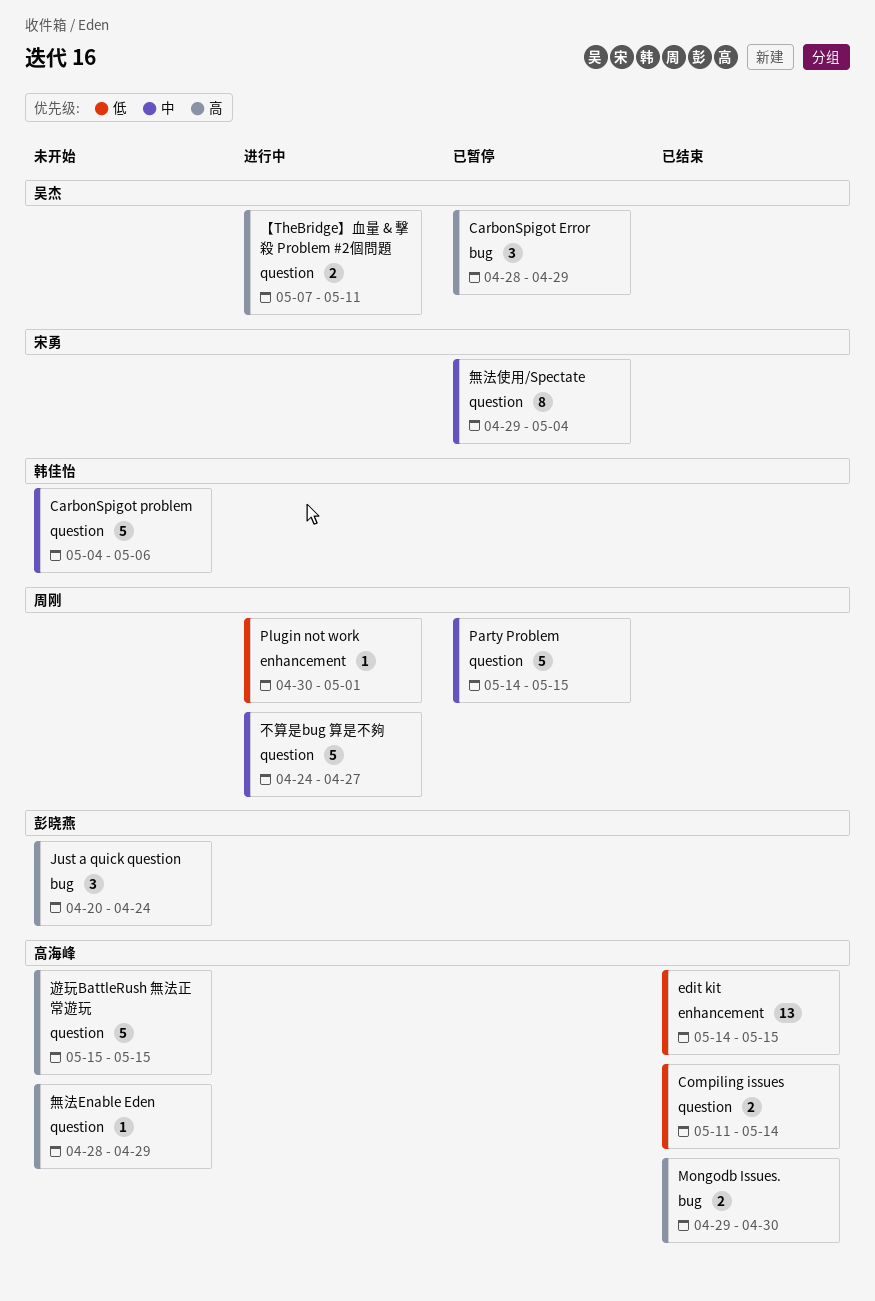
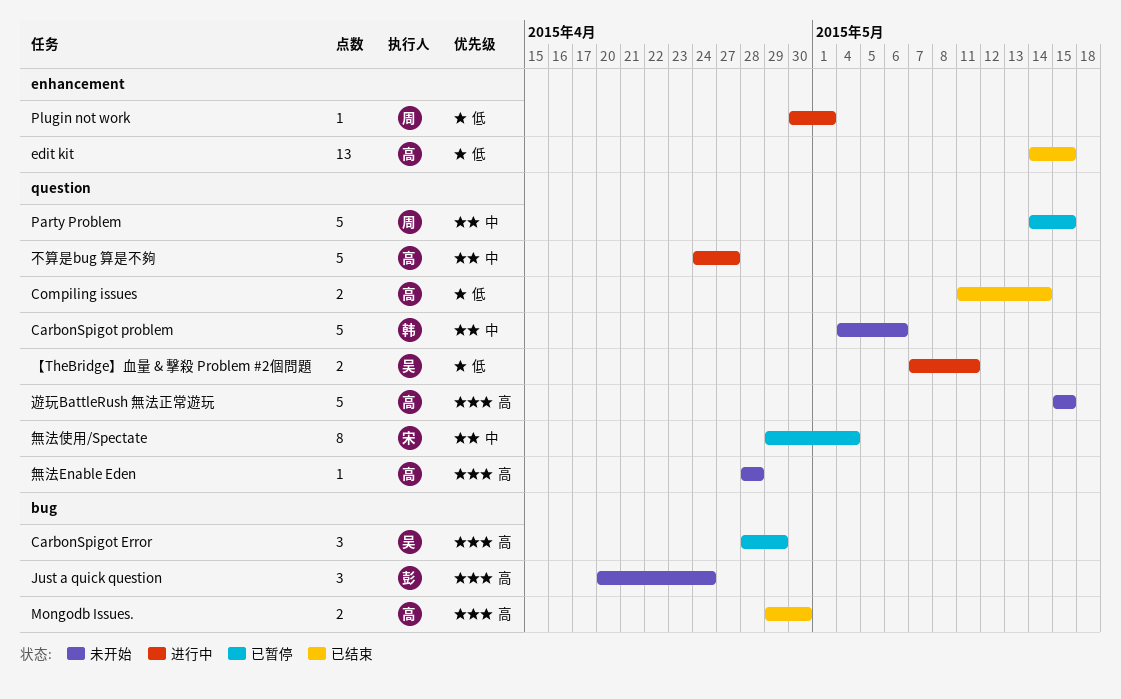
【TheBridge】血量 & 擊殺 Problem #2個問題, priority: 高 -> 低
不算是bug 算是不夠, owner: 周刚 -> 高海峰
無法Enable Eden, due: Apr 29 -> Apr 28

